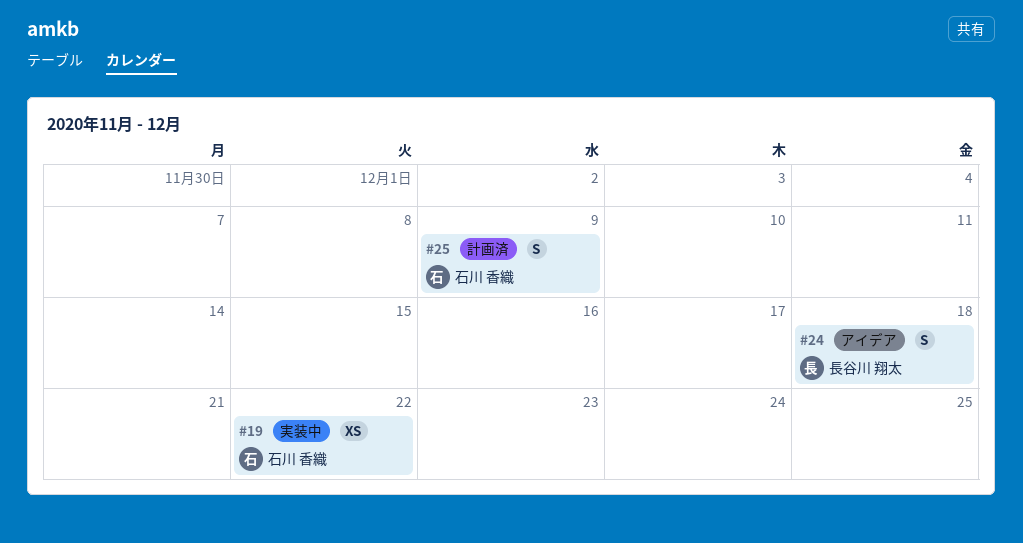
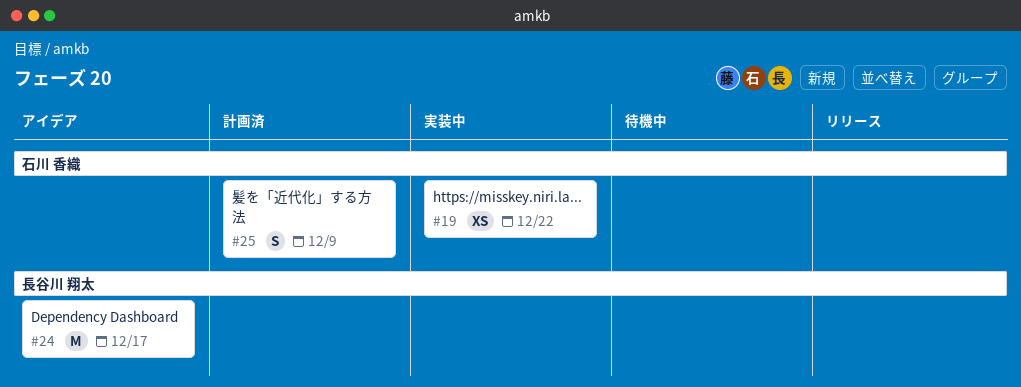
#24, estimate: S -> M
#24, due: Dec 18 -> Dec 17

